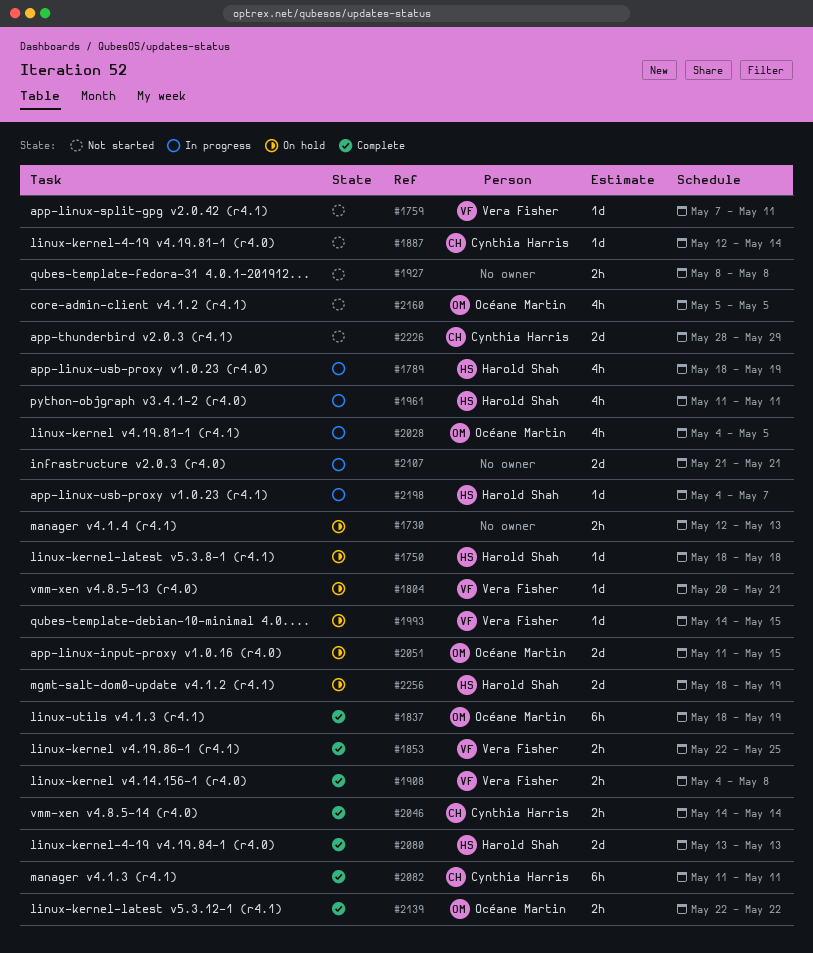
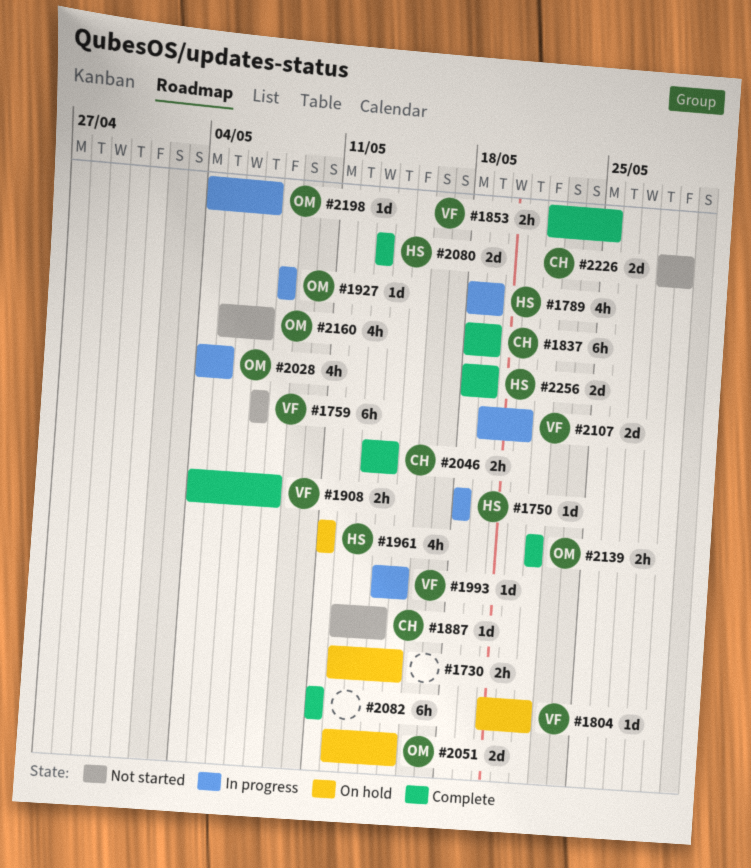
#1730, due: May 13 -> May 15
#1750, status: On hold -> In progress
#1759, estimate: 1d -> 6h
#1759, due: May 11 -> May 7
#1804, due: May 21 -> May 22
#1837, owner: Océane Martin -> Cynthia Harris
#1927, status: Not started -> In progress
#1927, owner: none -> Océane Martin
#1927, estimate: 2h -> 1d
#1961, status: In progress -> On hold
#1993, status: On hold -> In progress
#2046, start: May 14 -> May 13
#2051, start: May 11 -> May 12
#2082, owner: Cynthia Harris -> none
#2107, owner: none -> Vera Fisher
#2107, start: May 21 -> May 19
#2160, due: May 5 -> May 7
#2198, owner: Harold Shah -> Océane Martin
#2256, status: On hold -> Complete

